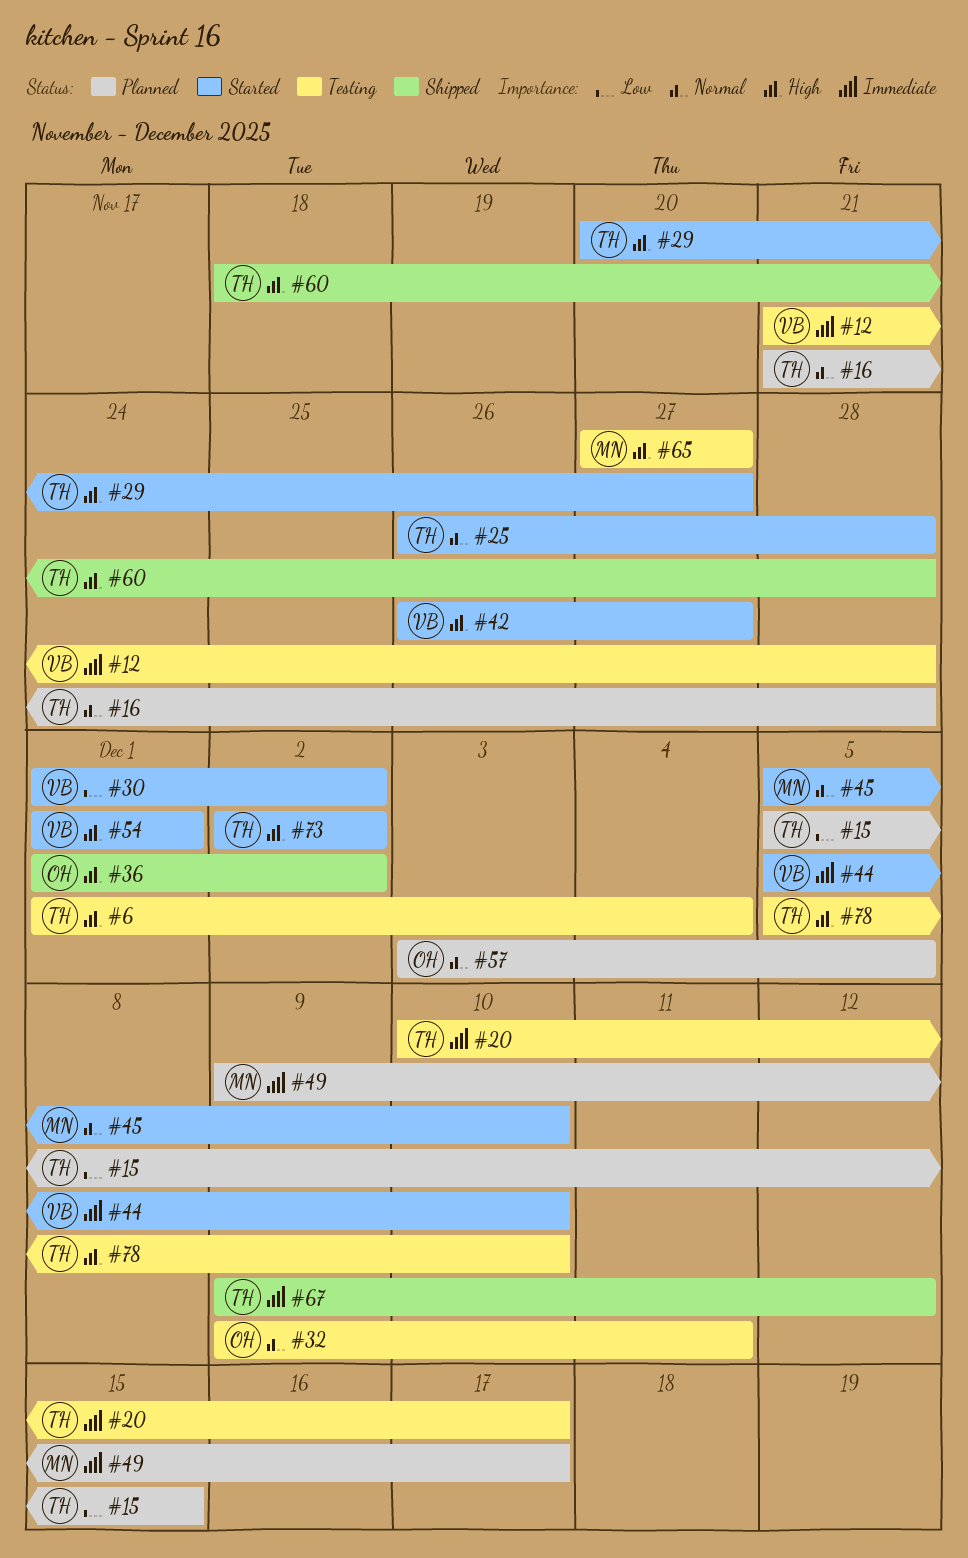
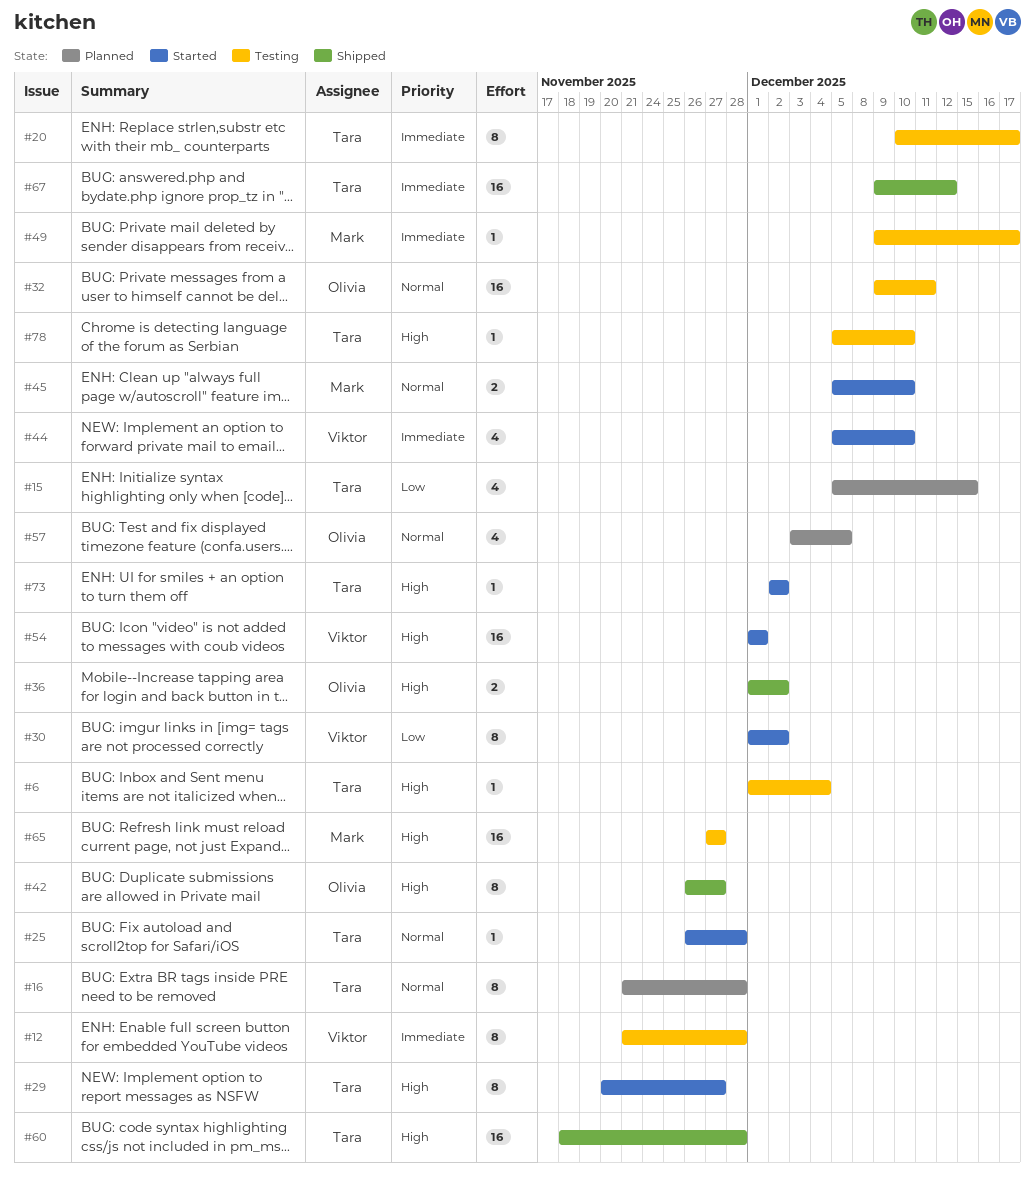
#42, status: Started -> Shipped
#42, owner: Viktor -> Olivia
#49, status: Planned -> Testing

